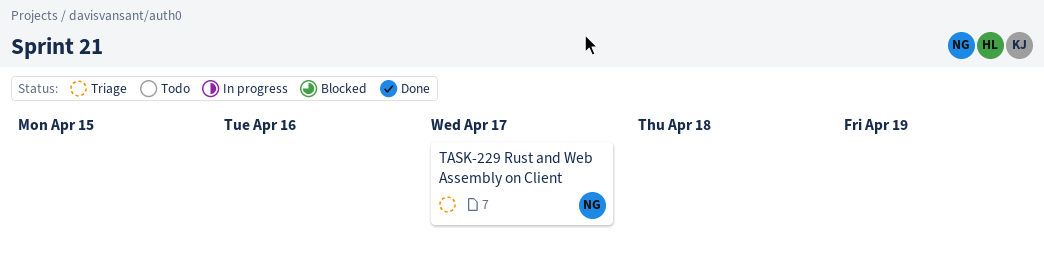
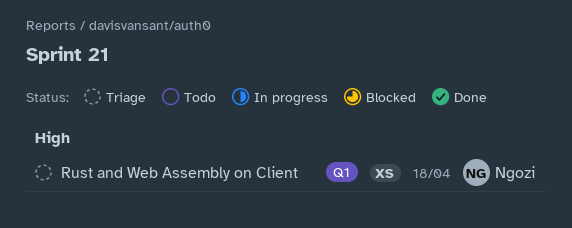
Rust and Web Assembly on Client, due: Apr 17 -> Apr 18

